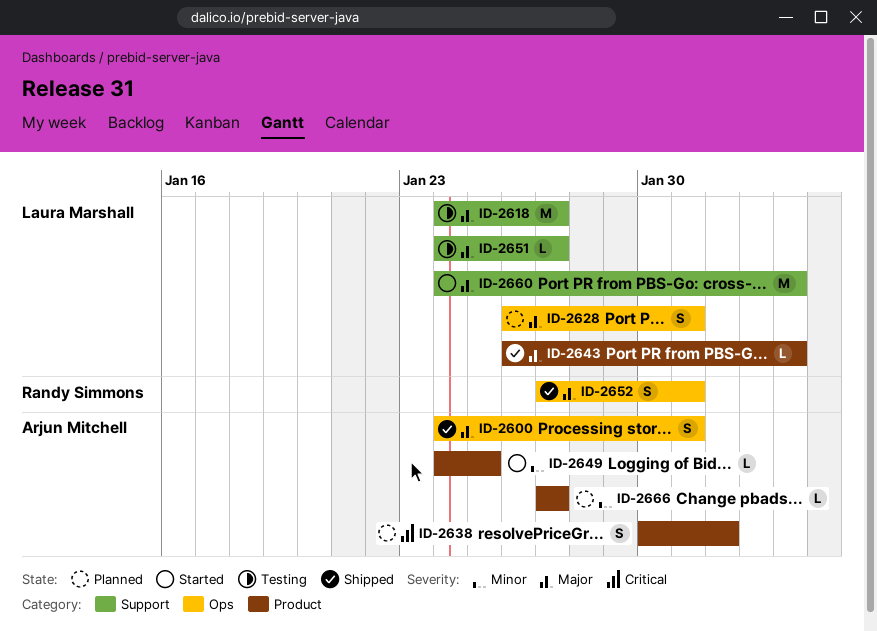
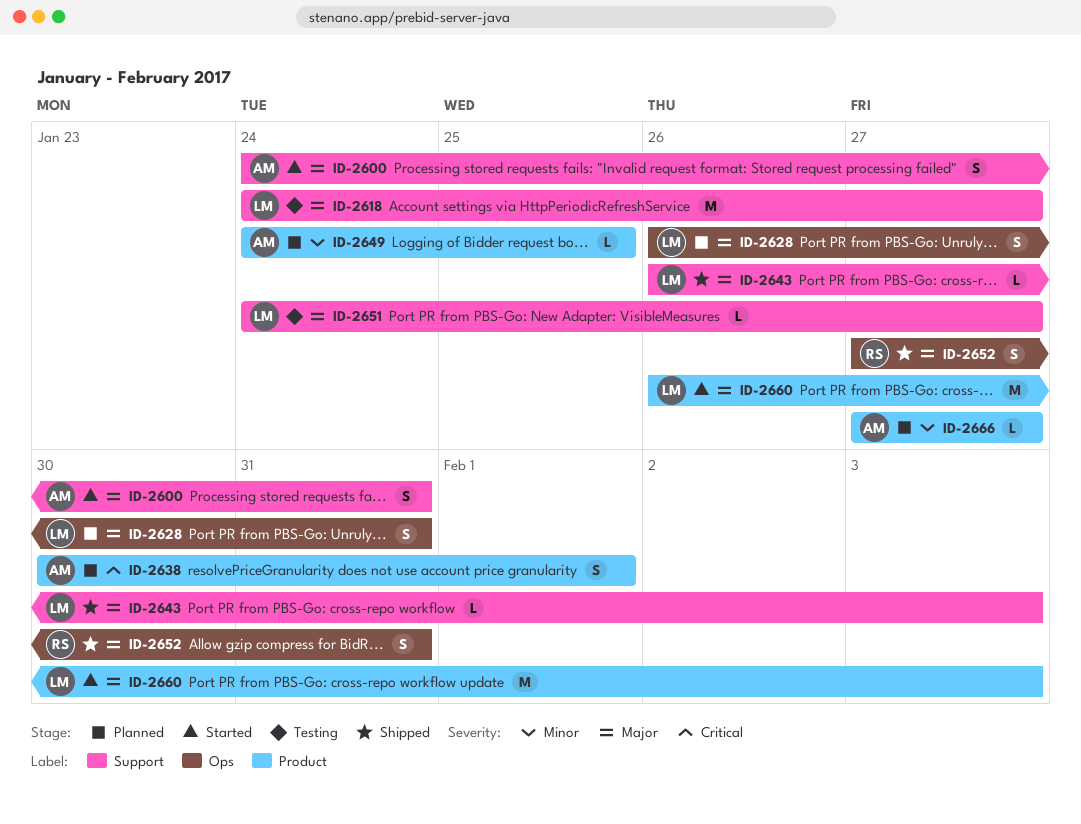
ID-2600, status: Shipped -> Started
ID-2600, label: Ops -> Support
ID-2643, label: Product -> Support
ID-2649, status: Started -> Planned
ID-2660, label: Support -> Product
ID-2660, start: Jan 24 -> Jan 26

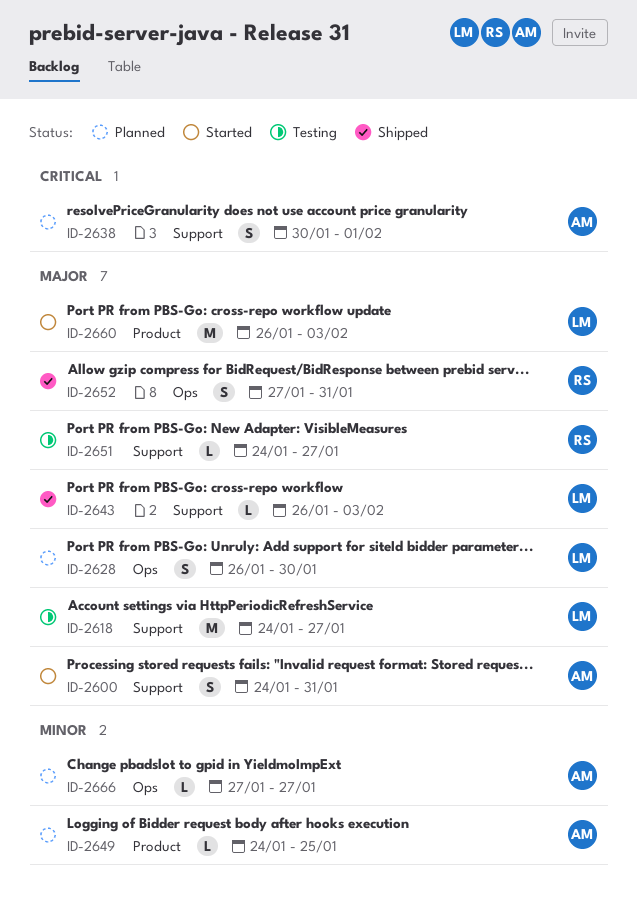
ID-2628, due: Jan 31 -> Jan 30
ID-2638, label: Product -> Support
ID-2651, owner: LM -> RS
ID-2666, label: Product -> Ops

